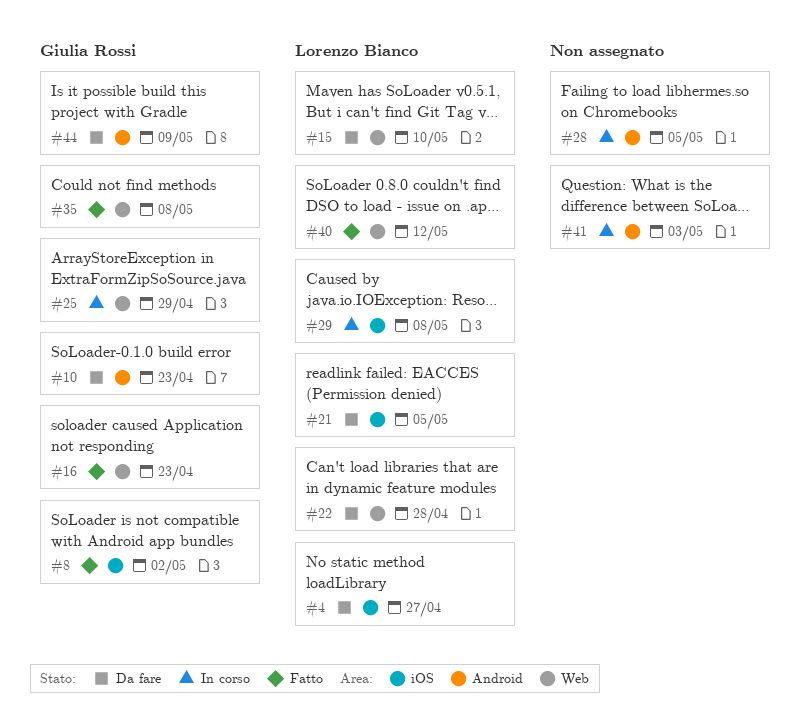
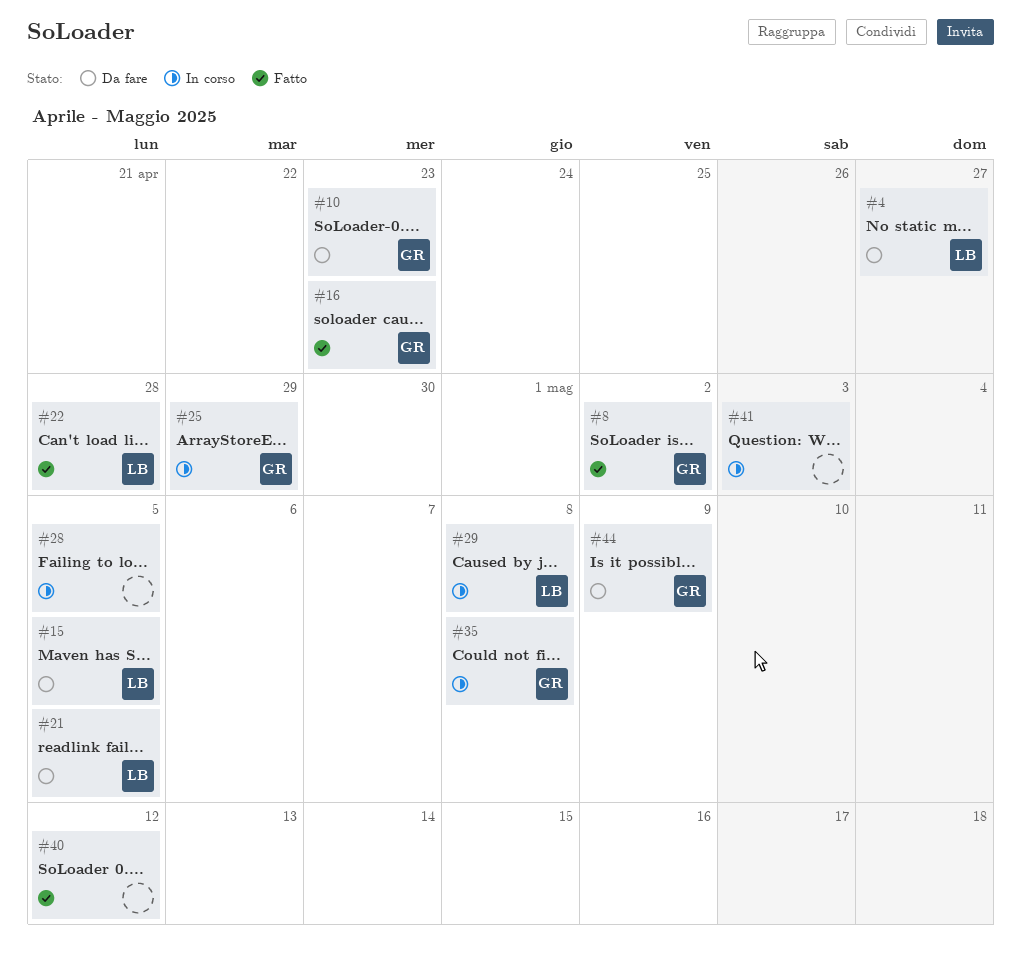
#15, due: May 10 -> May 5
#22, status: Da fare -> Fatto
#35, status: Fatto -> In corso
#40, owner: Lorenzo Bianco -> none

